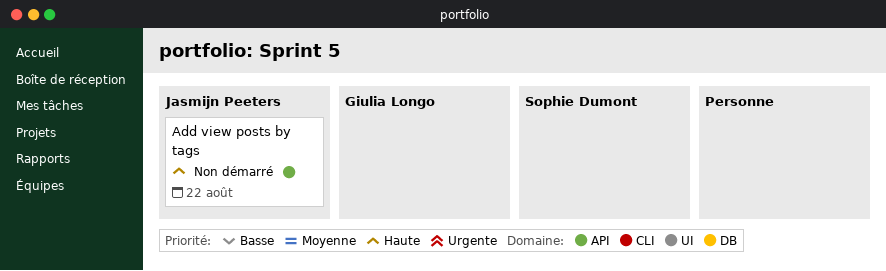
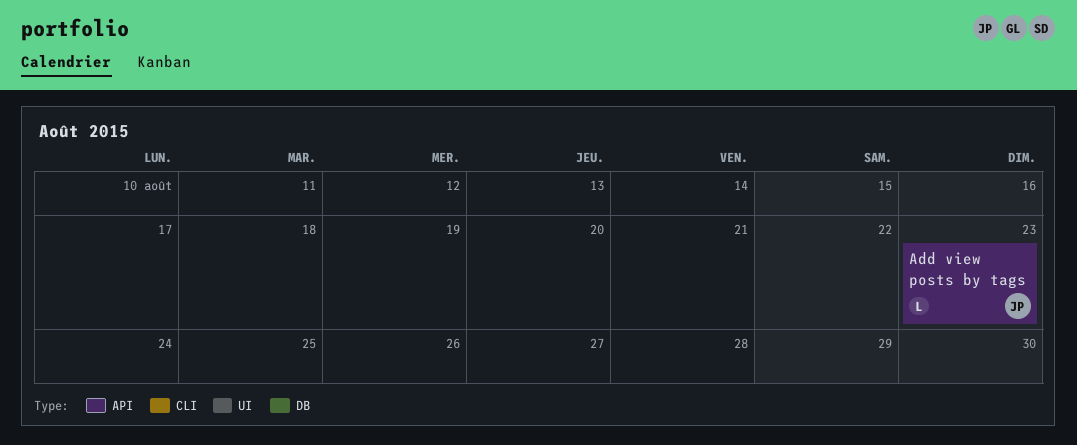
Add view posts by tags, due: Aug 22 -> Aug 23

